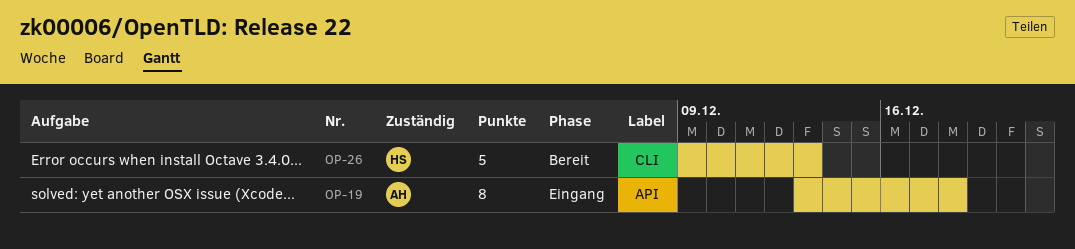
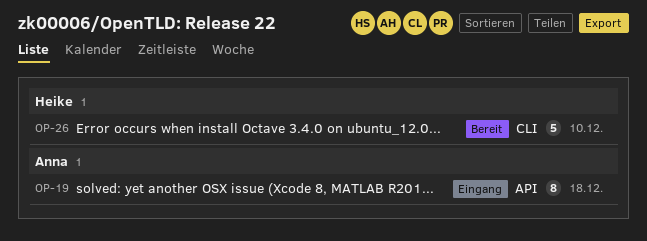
OP-26, due: Dec 13 -> Dec 10

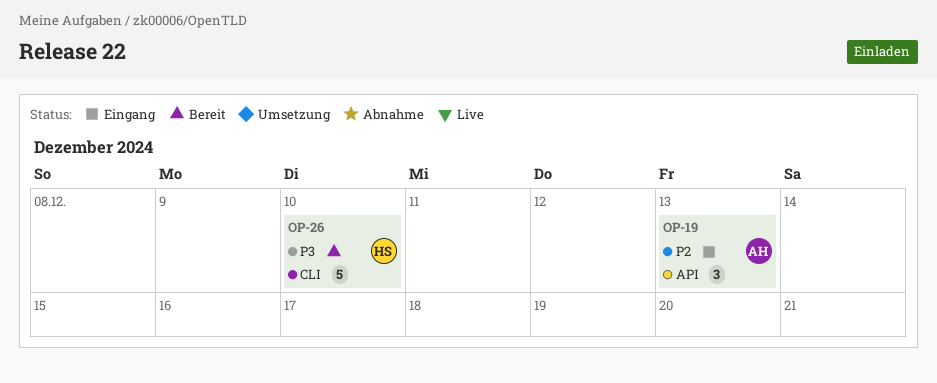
OP-19, estimate: 8 -> 3
OP-19, due: Dec 18 -> Dec 13

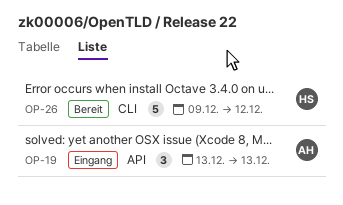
OP-26, due: Dec 10 -> Dec 12

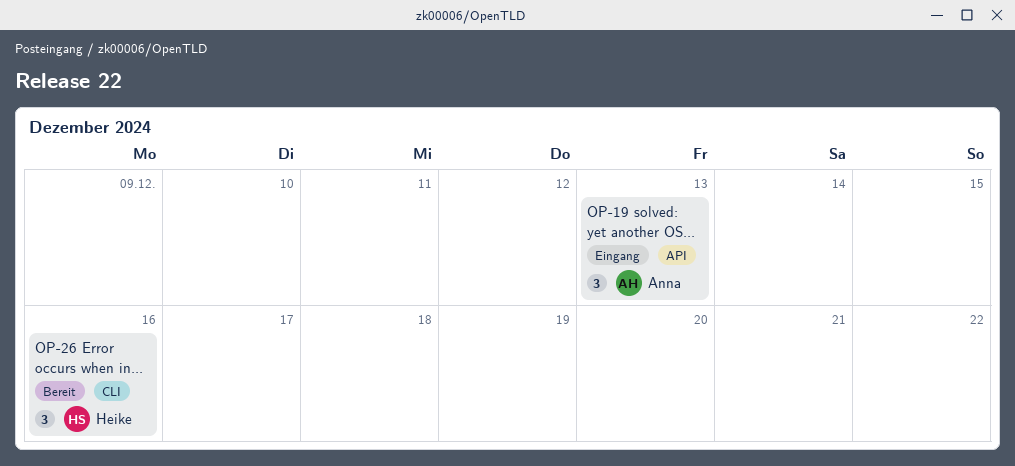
OP-26, estimate: 5 -> 3
OP-26, due: Dec 12 -> Dec 16

